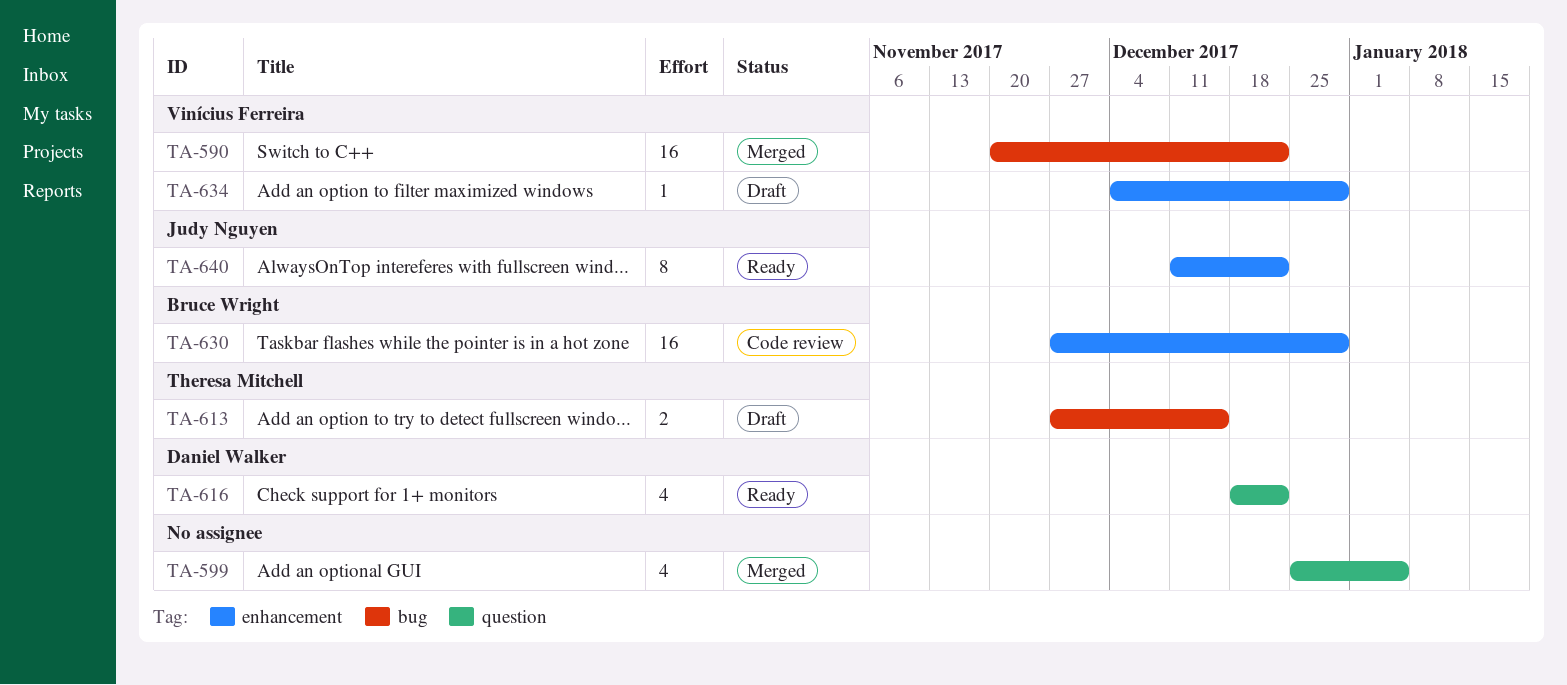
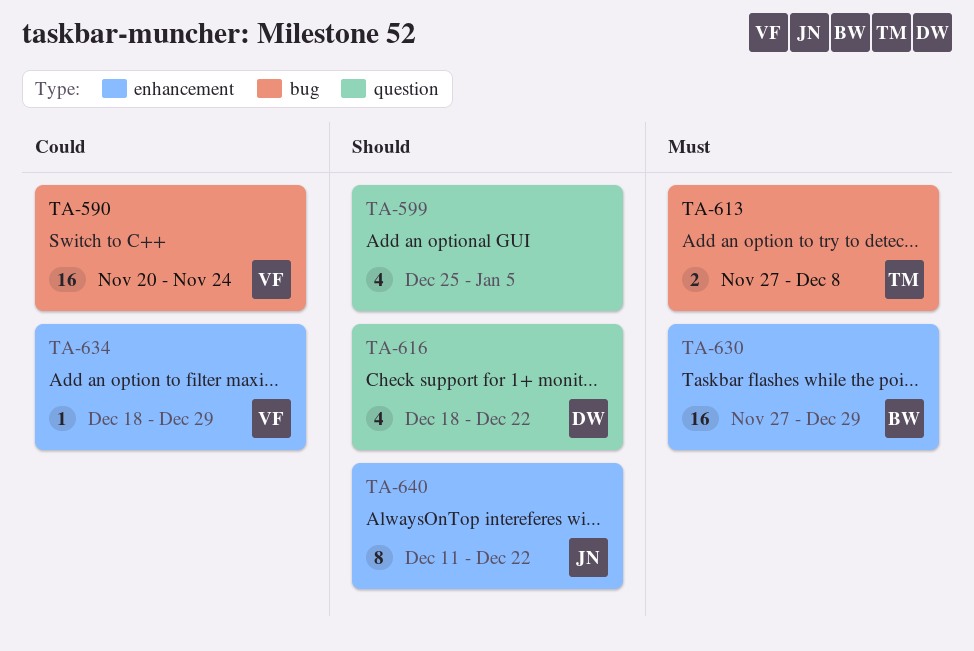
TA-590, due: Dec 22 -> Nov 24
TA-613, due: Dec 15 -> Dec 8
TA-634, start: Dec 4 -> Dec 18

